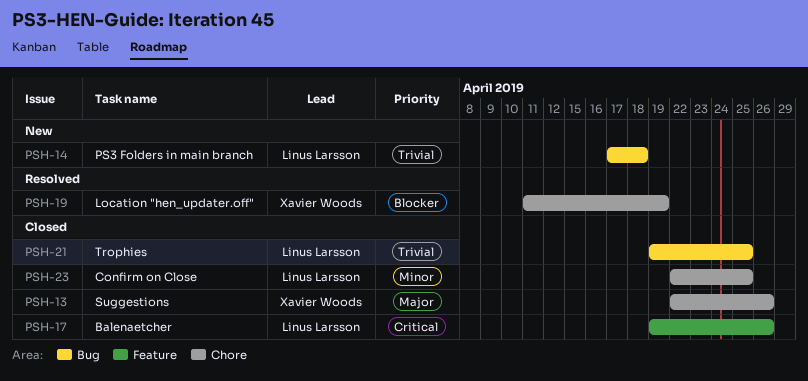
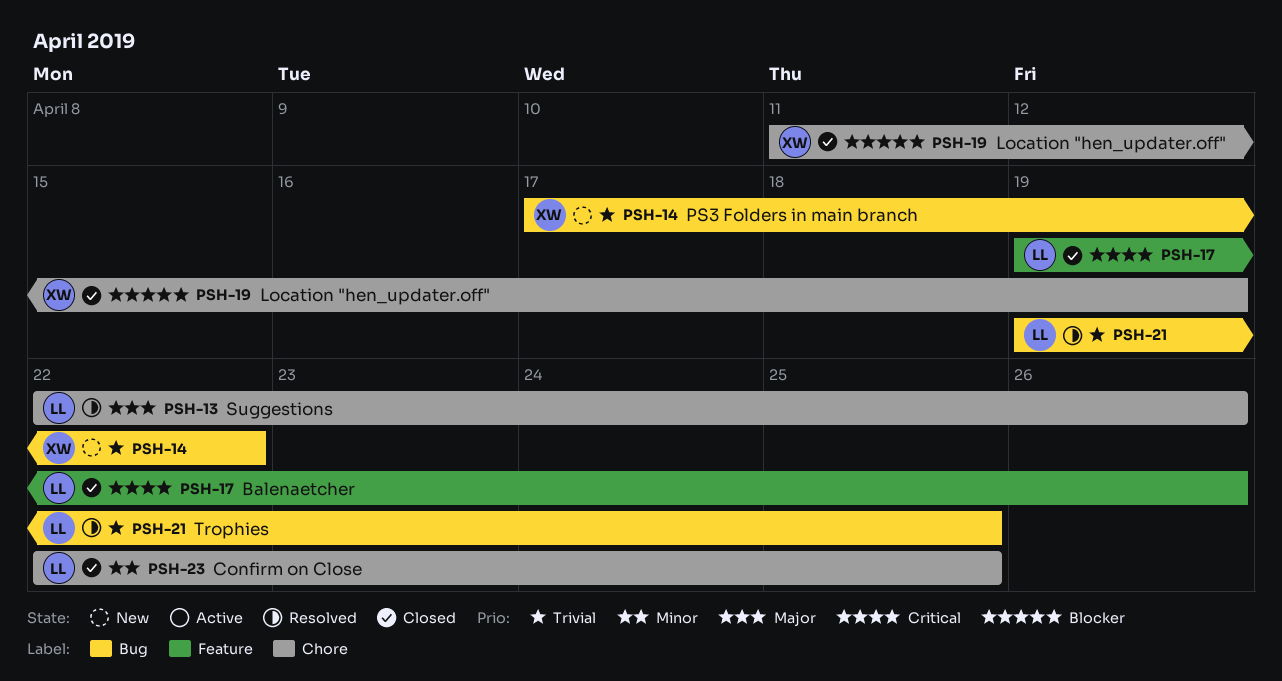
PSH-13, status: Closed -> Resolved
PSH-13, owner: Xavier Woods -> Linus Larsson
PSH-14, owner: Linus Larsson -> Xavier Woods
PSH-14, due: Apr 18 -> Apr 22
PSH-19, status: Resolved -> Closed
PSH-21, status: Closed -> Resolved

